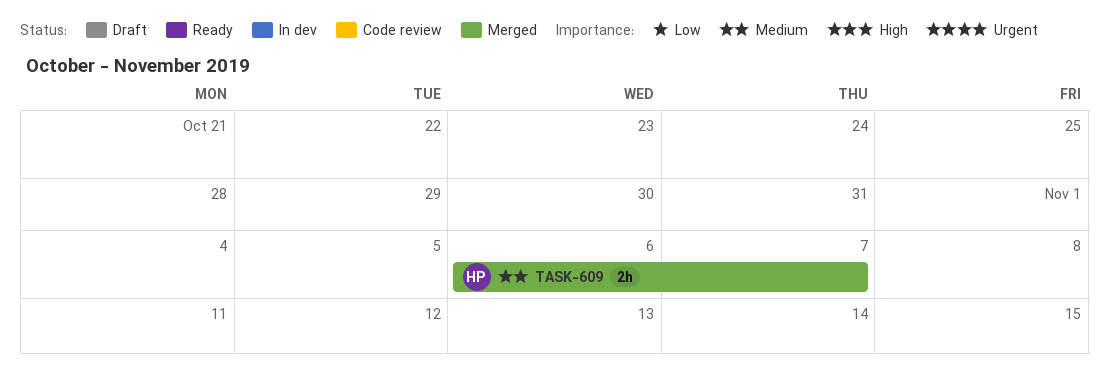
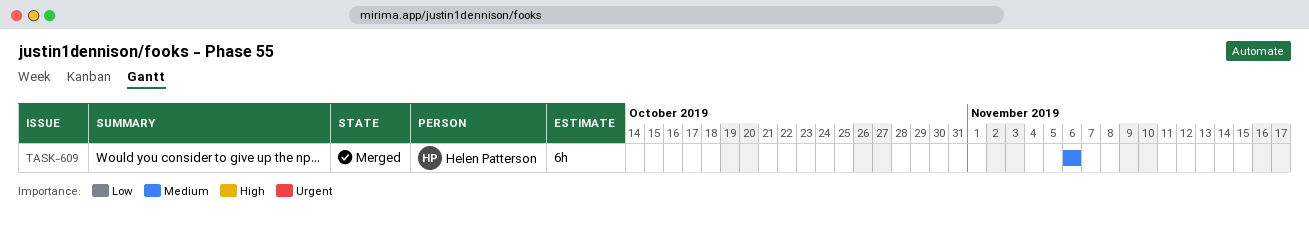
TASK-609, estimate: 2h -> 6h
TASK-609, due: Nov 7 -> Nov 6

